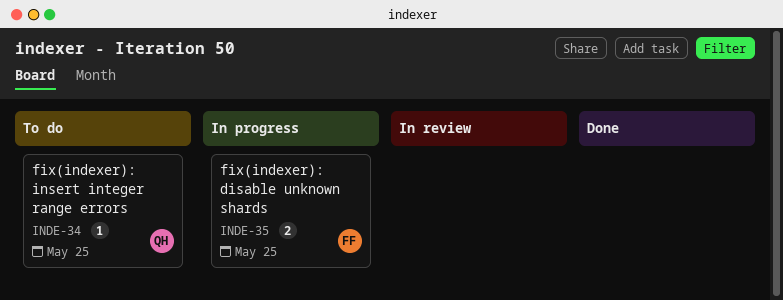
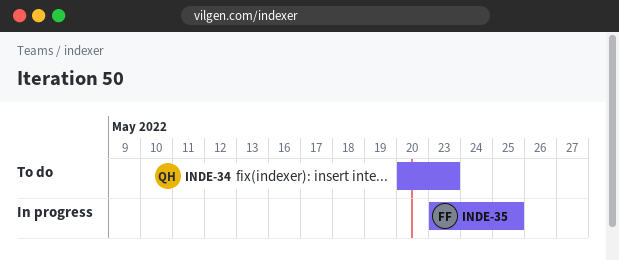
INDE-34, due: May 25 -> May 23

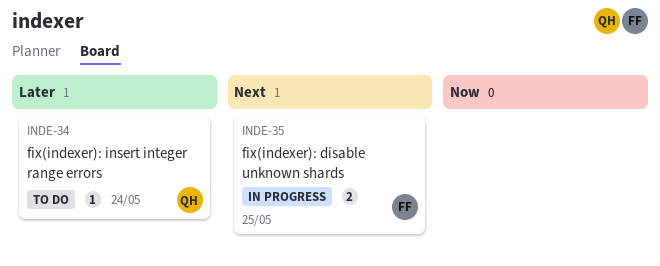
INDE-34, due: May 23 -> May 24

